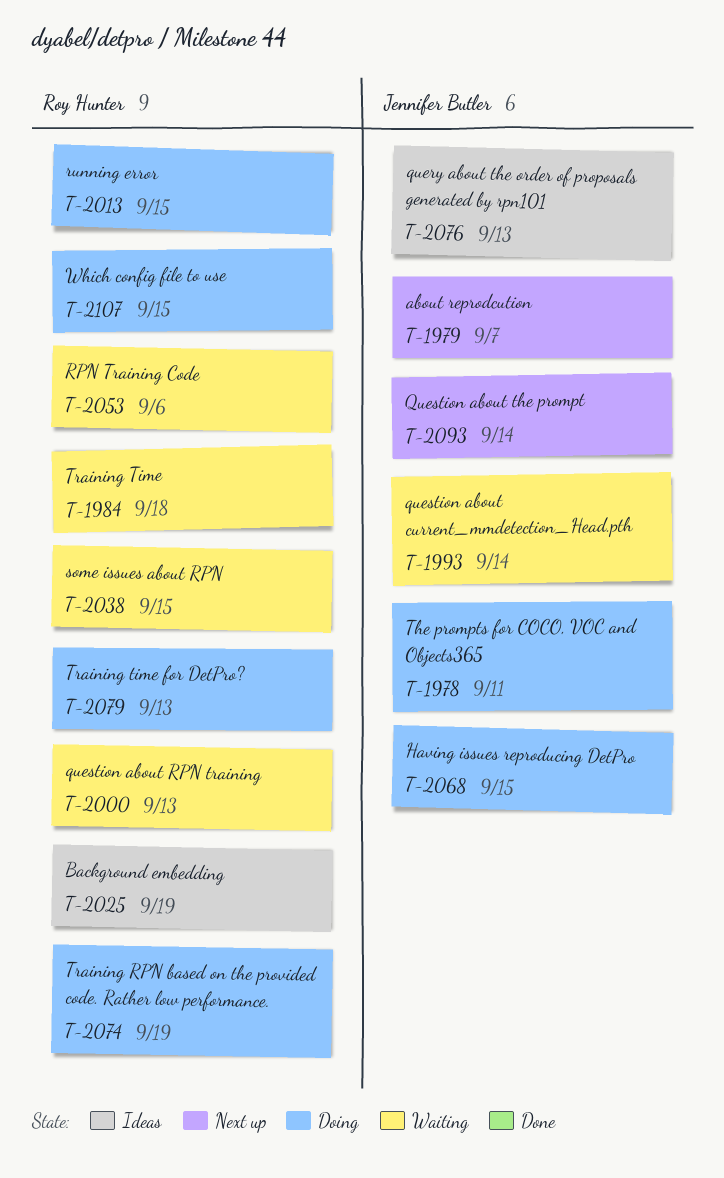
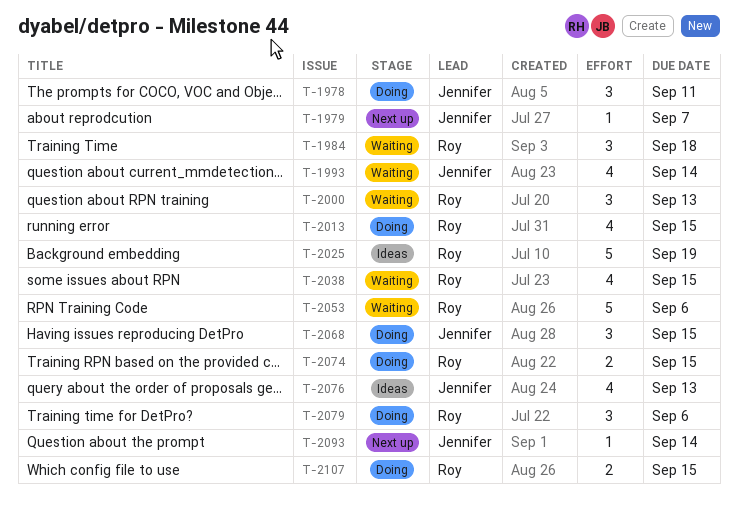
T-2074, due: Sep 19 -> Sep 15
T-2079, due: Sep 13 -> Sep 6

